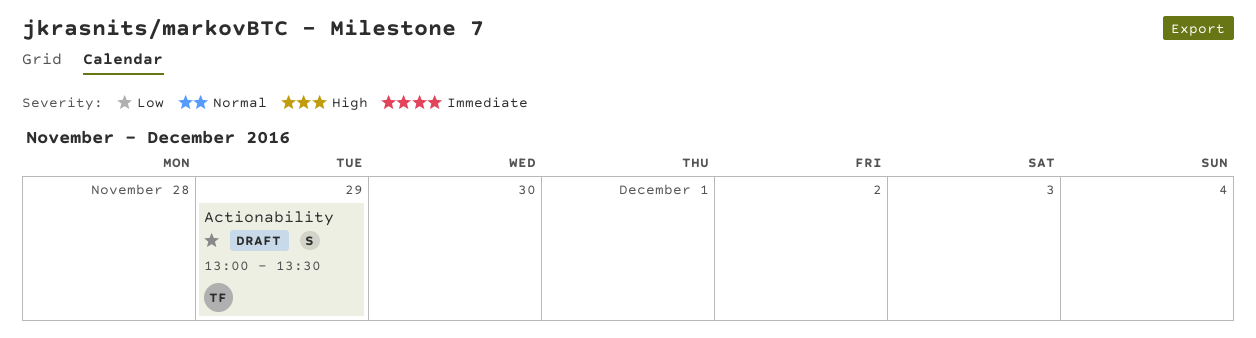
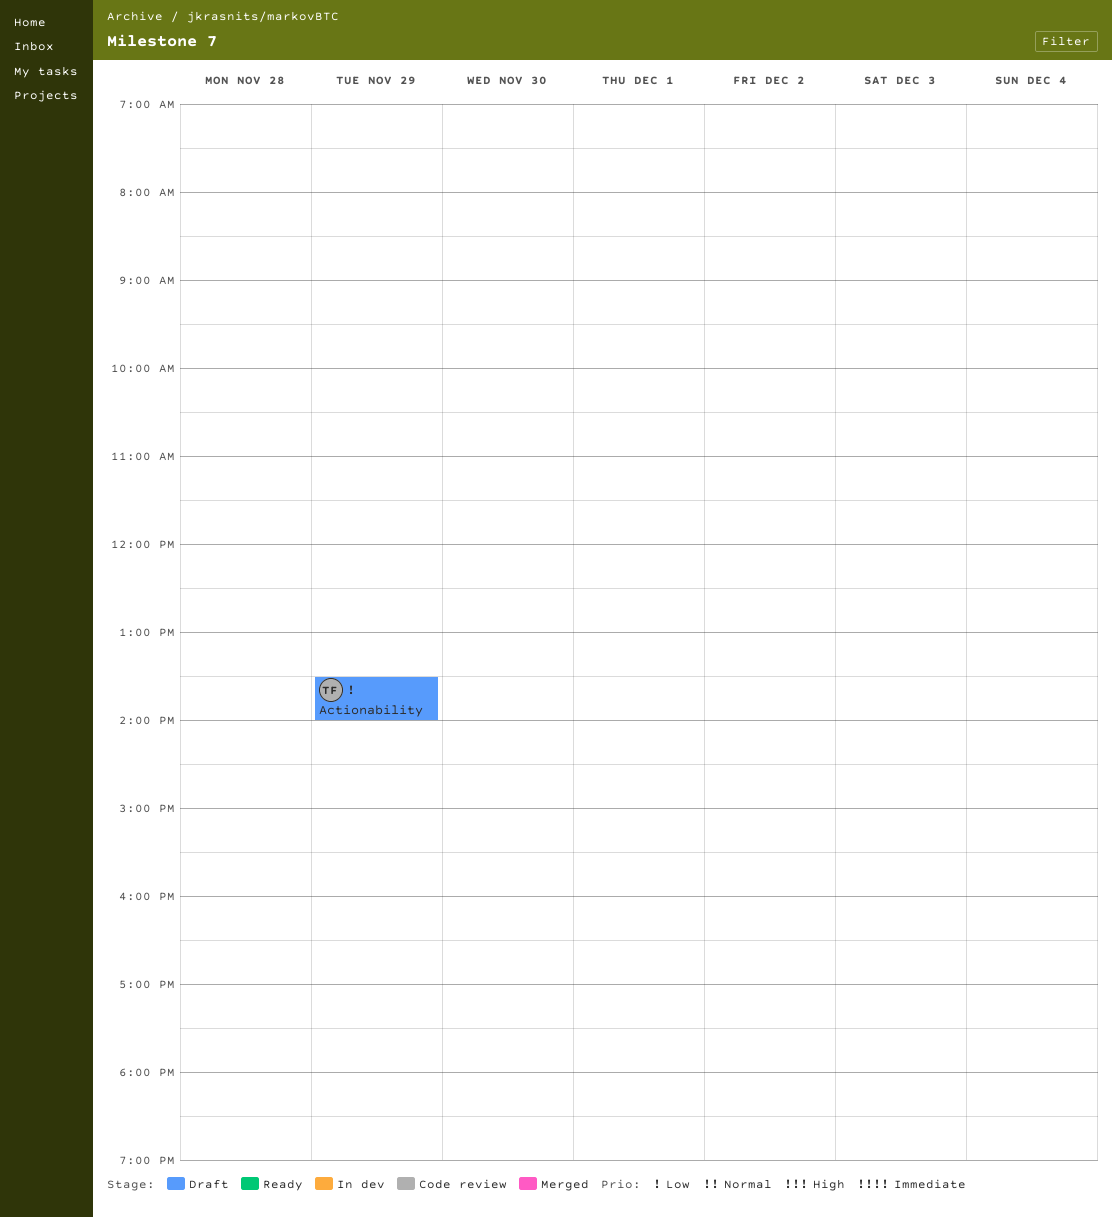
Actionability, begins: 13:00 -> 13:30
Actionability, ends: 13:30 -> 14:00

